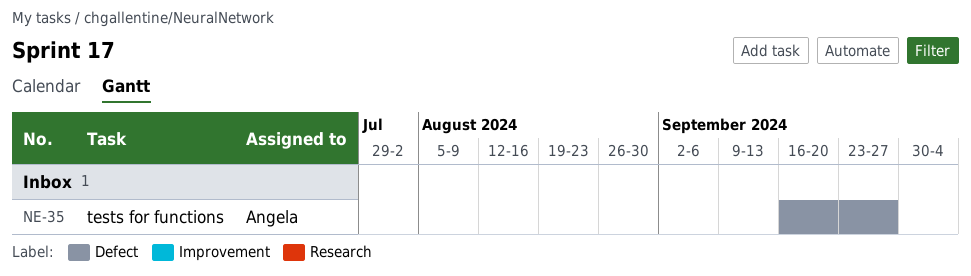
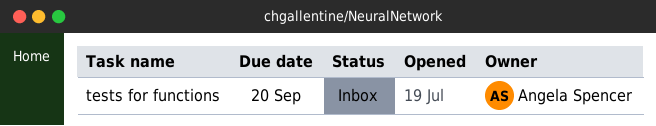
tests for functions, due: Sep 27 -> Sep 20

